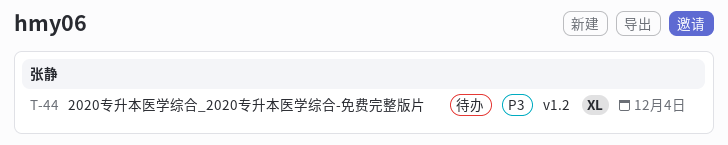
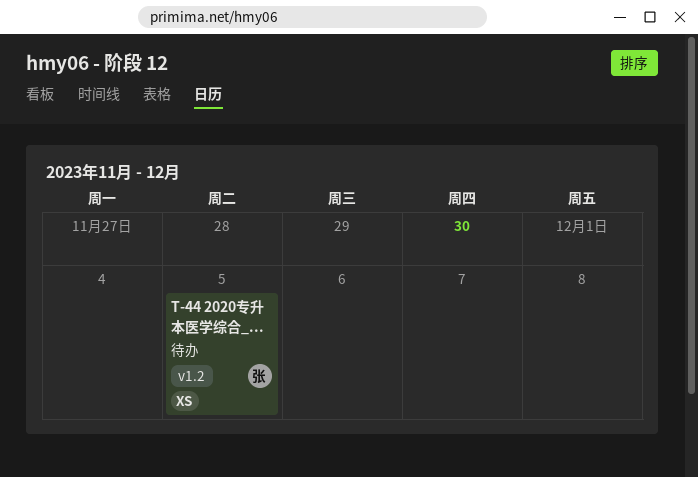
T-44, estimate: XL -> XS
T-44, due: Dec 4 -> Dec 5

